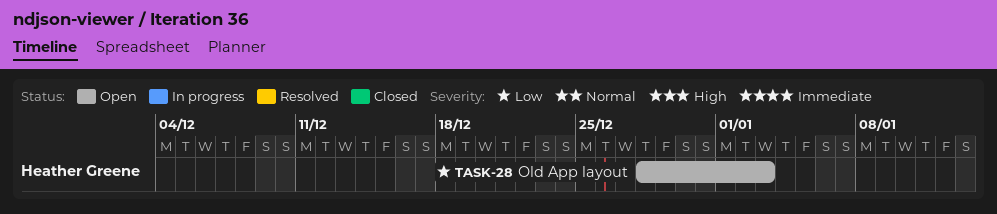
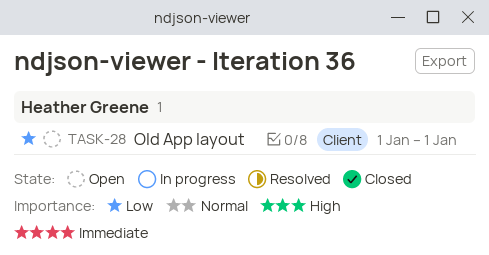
TASK-28, start: Dec 28 -> Jan 1
TASK-28, due: Jan 3 -> Jan 1

